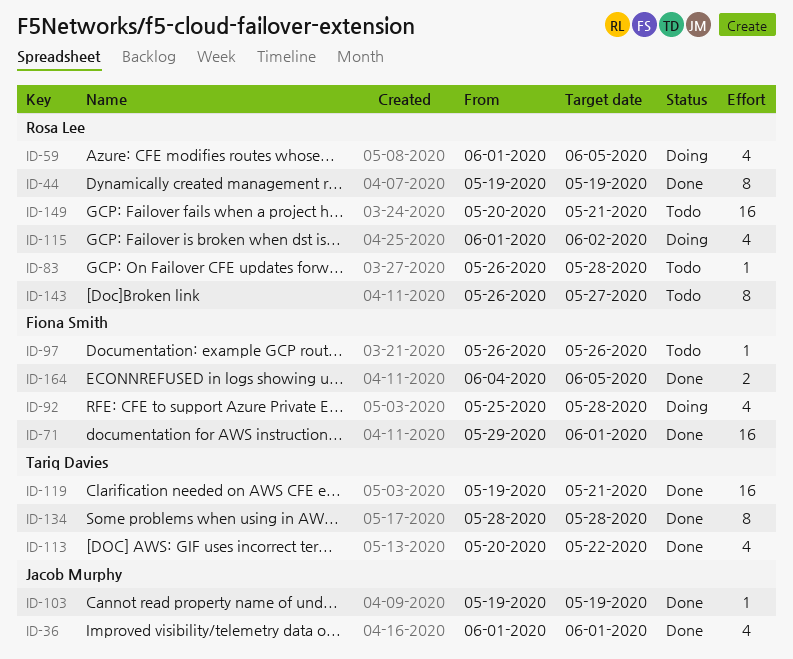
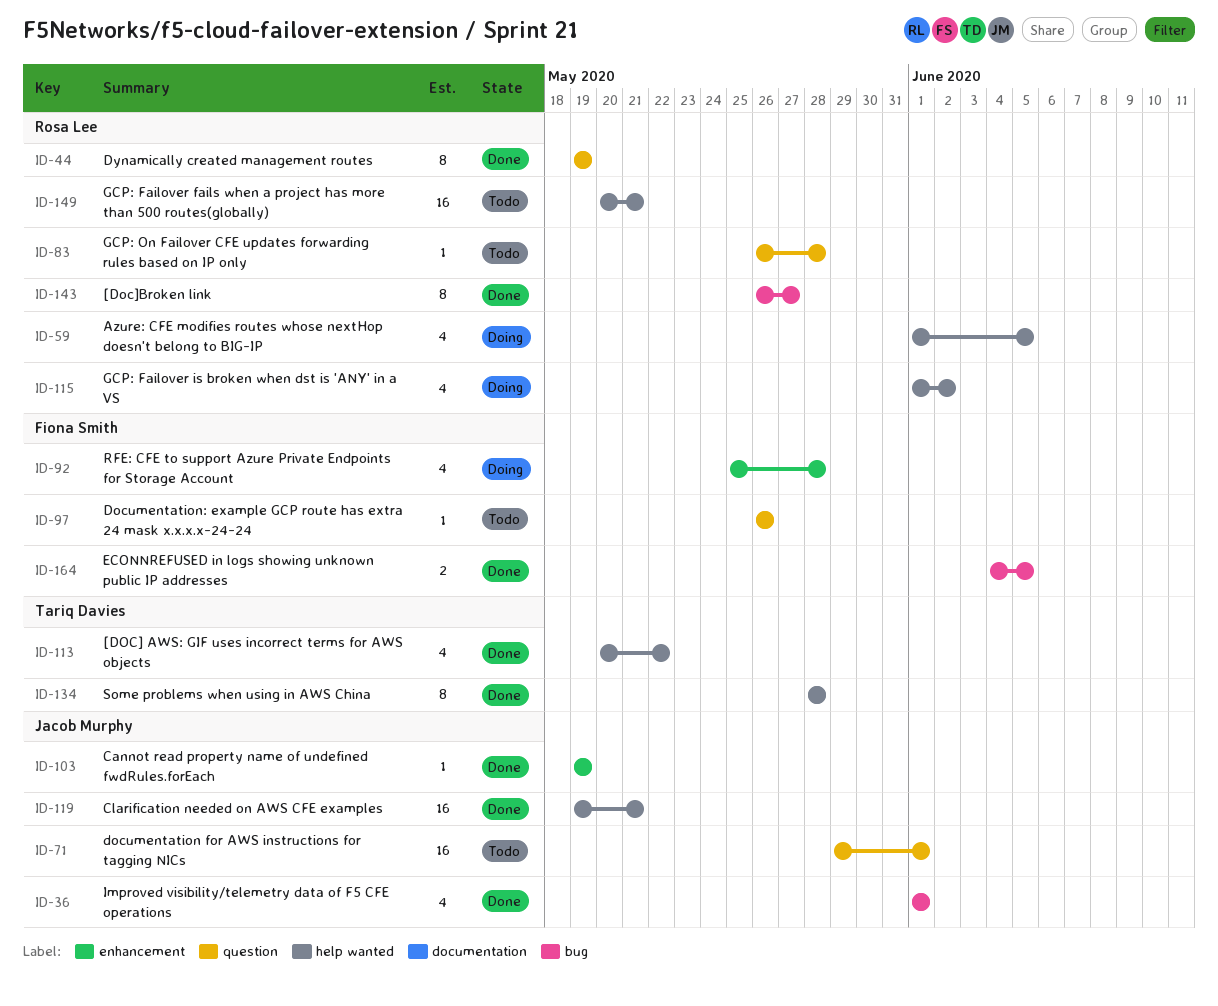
ID-71, status: Done -> Todo
ID-71, owner: Fiona Smith -> Jacob Murphy
ID-119, owner: Tariq Davies -> Jacob Murphy
ID-143, status: Todo -> Done

